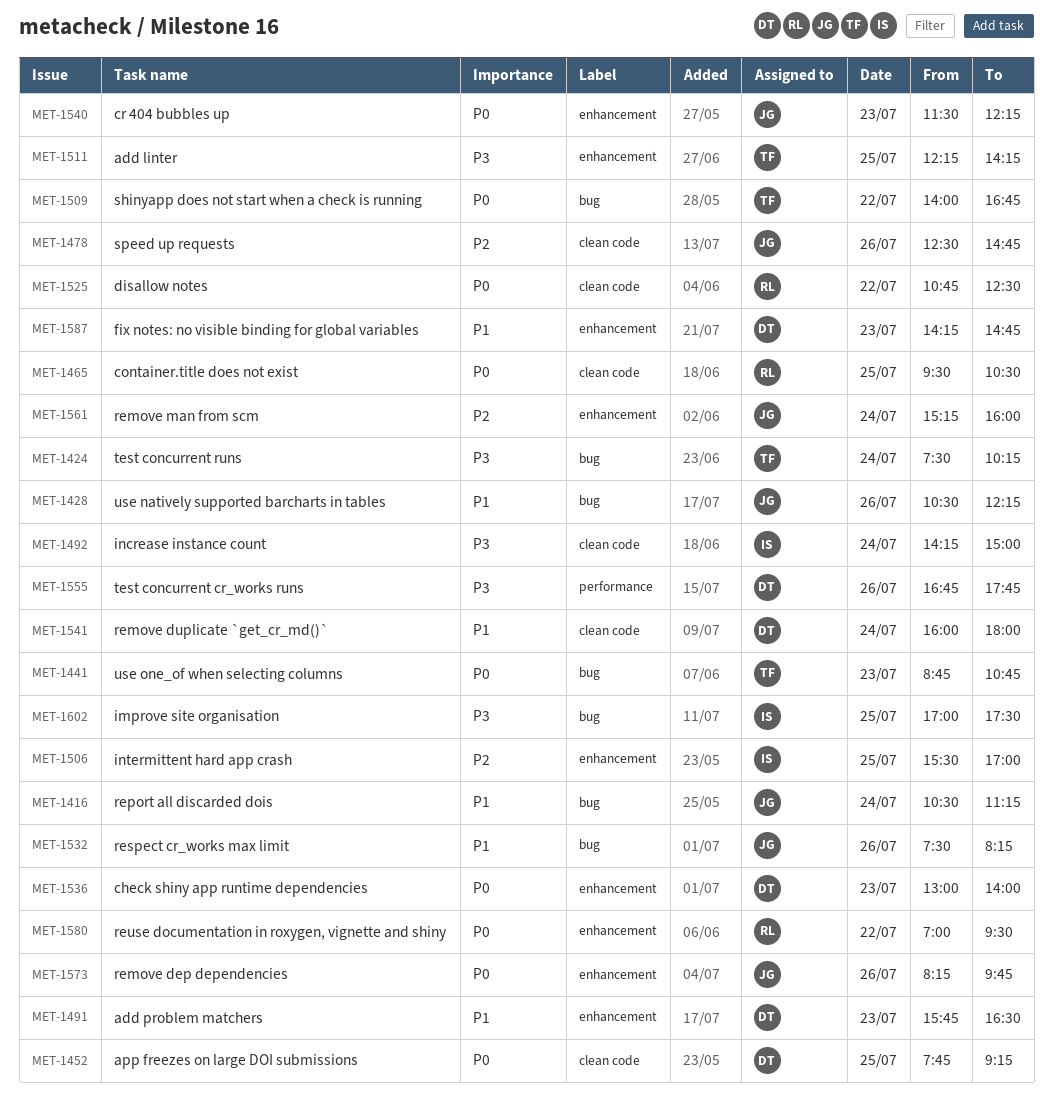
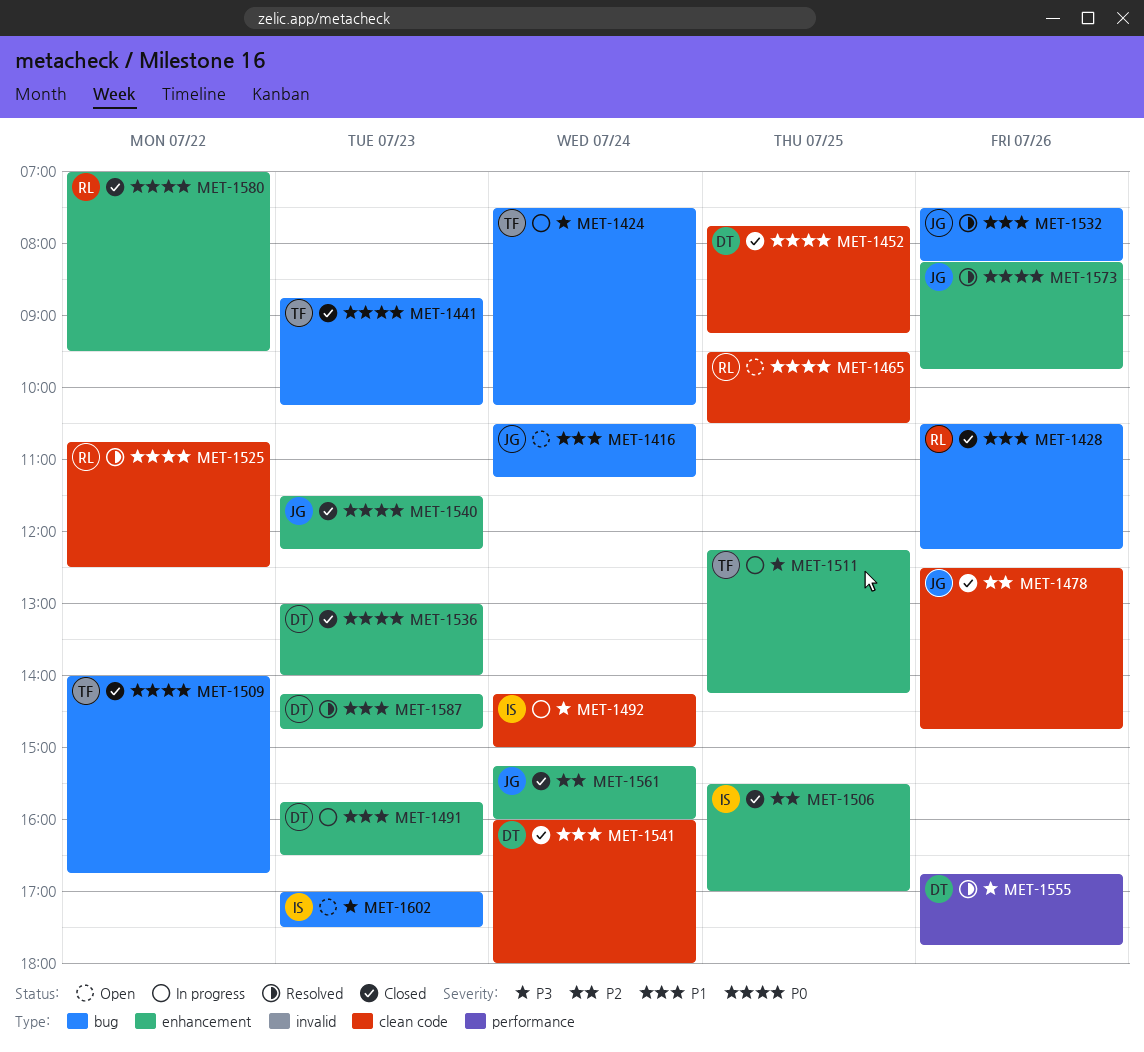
MET-1428, owner: JG -> RL
MET-1441, ends: 10:45 -> 10:15
MET-1602, day: Jul 25 -> Jul 23

